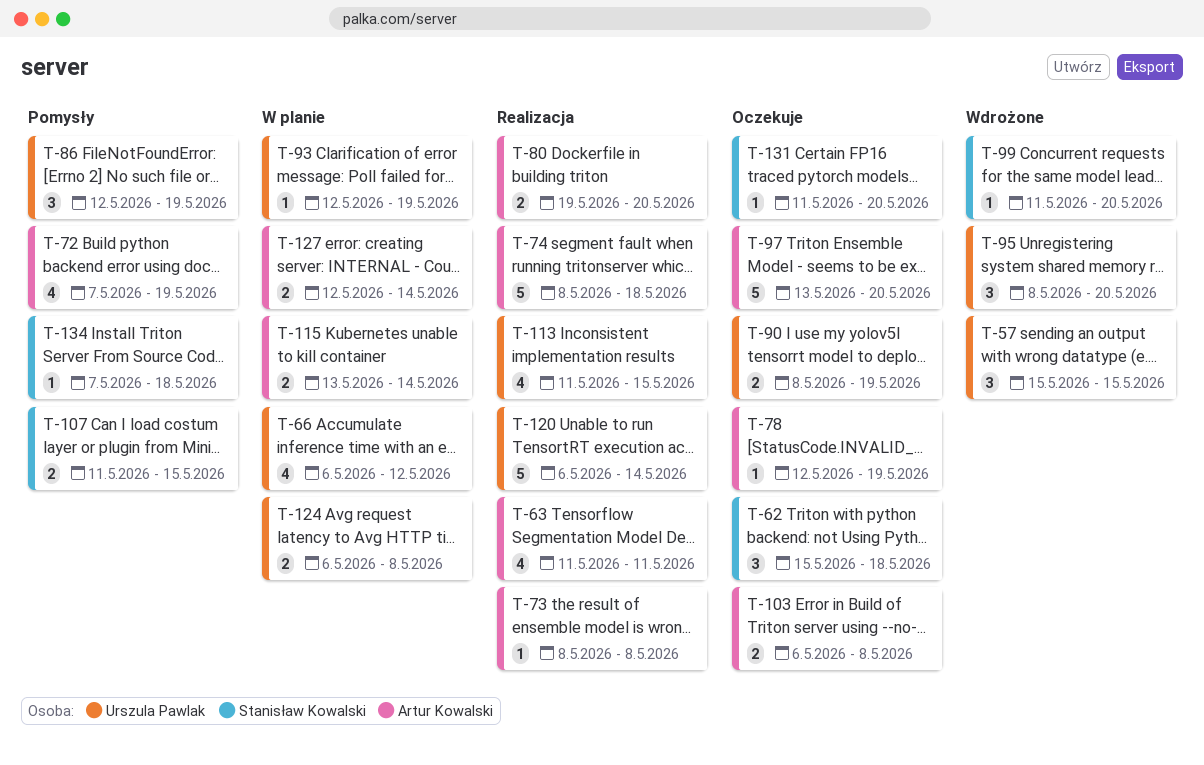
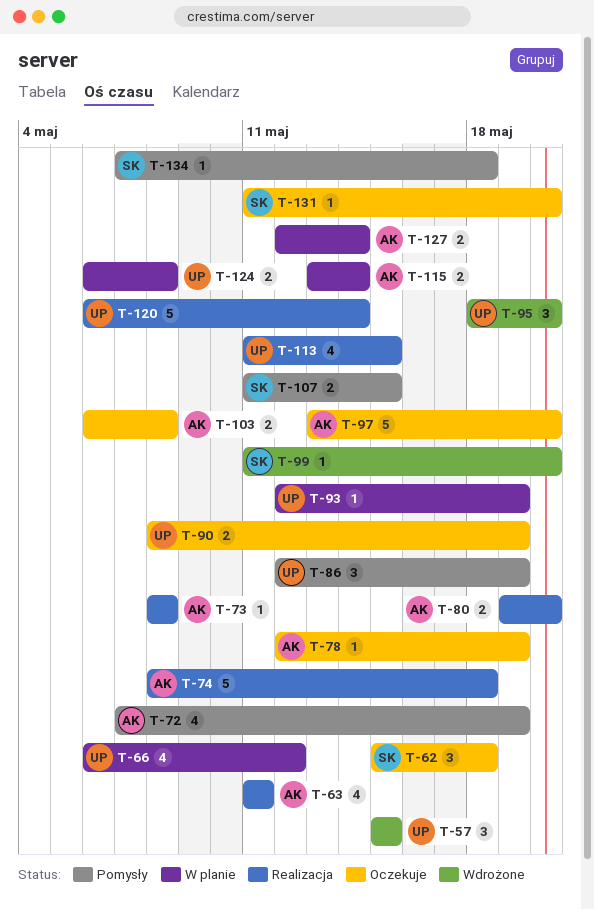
T-95, start: May 8 -> May 18

